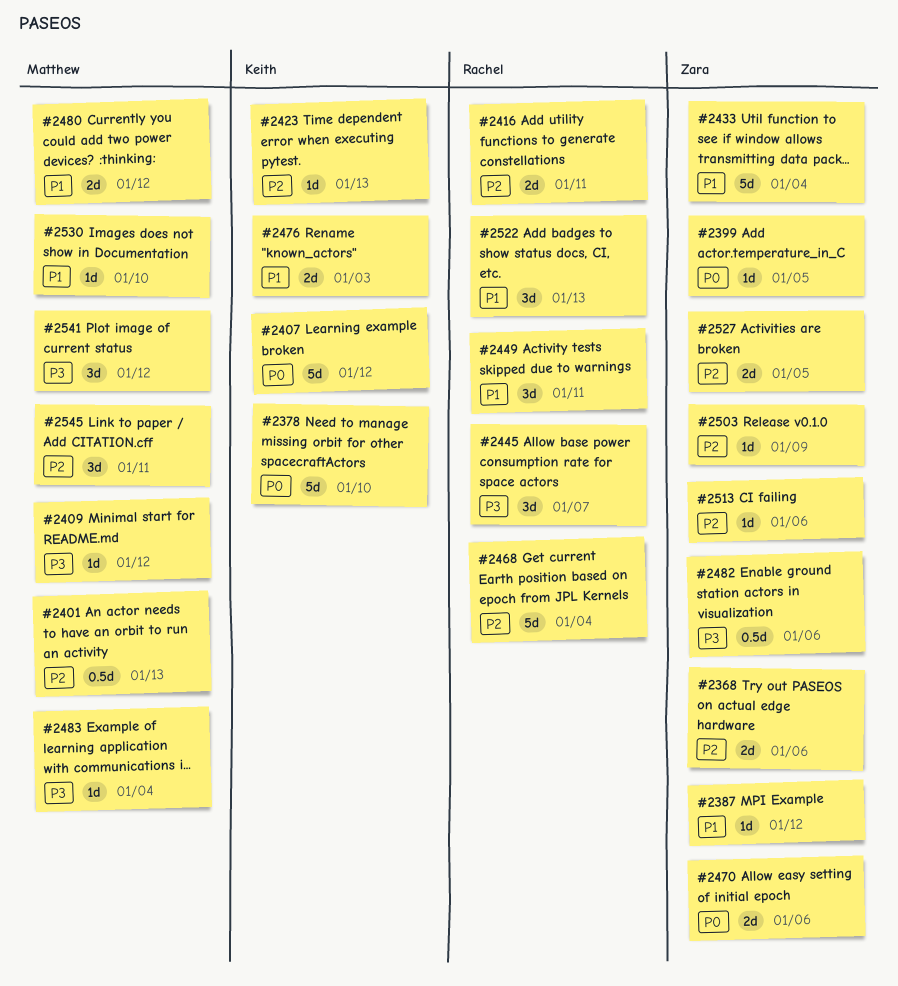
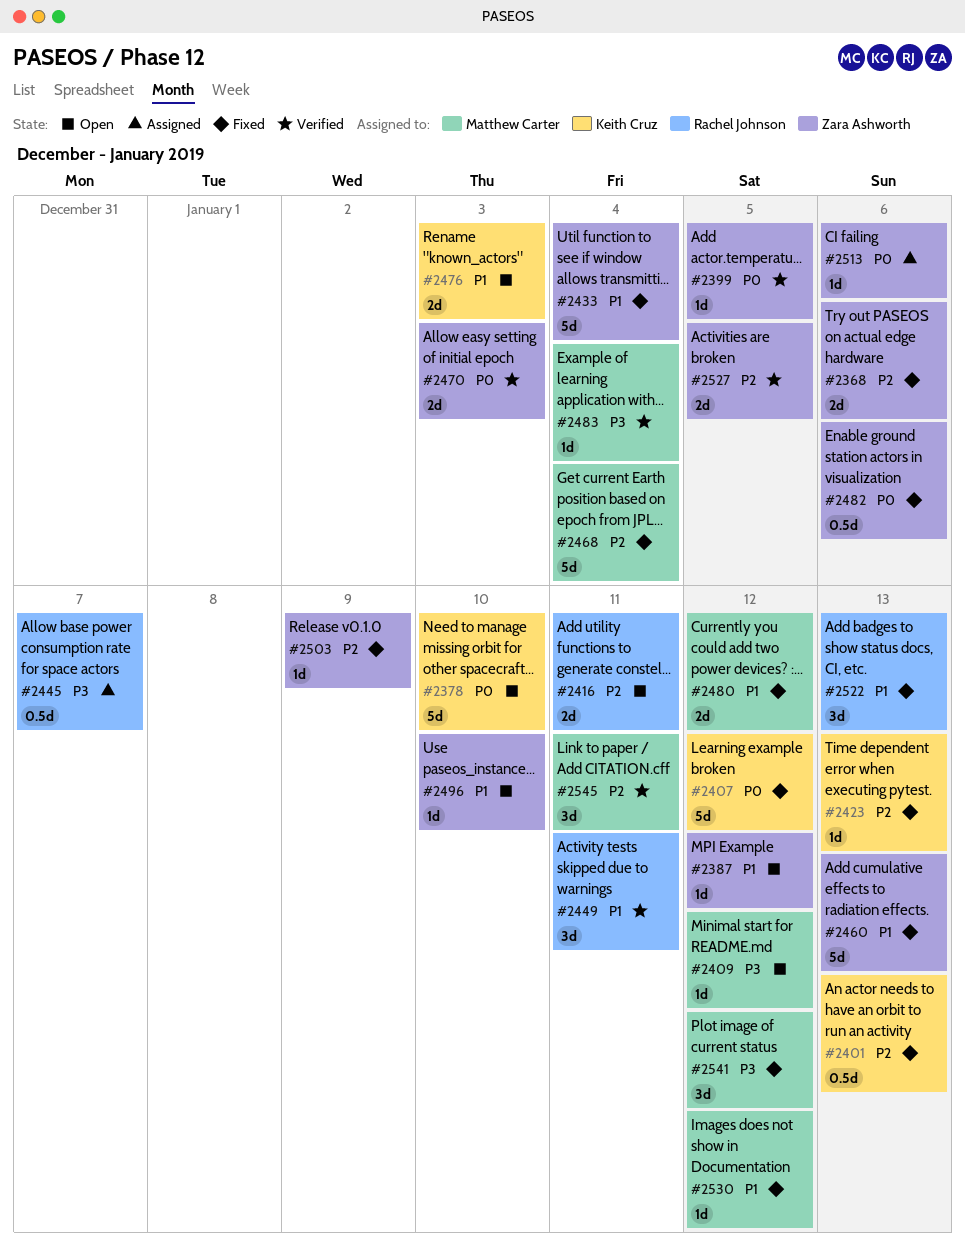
#2401, owner: Matthew Carter -> Keith Cruz
#2445, estimate: 3d -> 0.5d
#2460: none -> present
#2468, owner: Rachel Johnson -> Matthew Carter
#2470, due: Jan 6 -> Jan 3
#2482, priority: P3 -> P0
#2496: none -> present
#2513, priority: P2 -> P0
#2530, due: Jan 10 -> Jan 12

